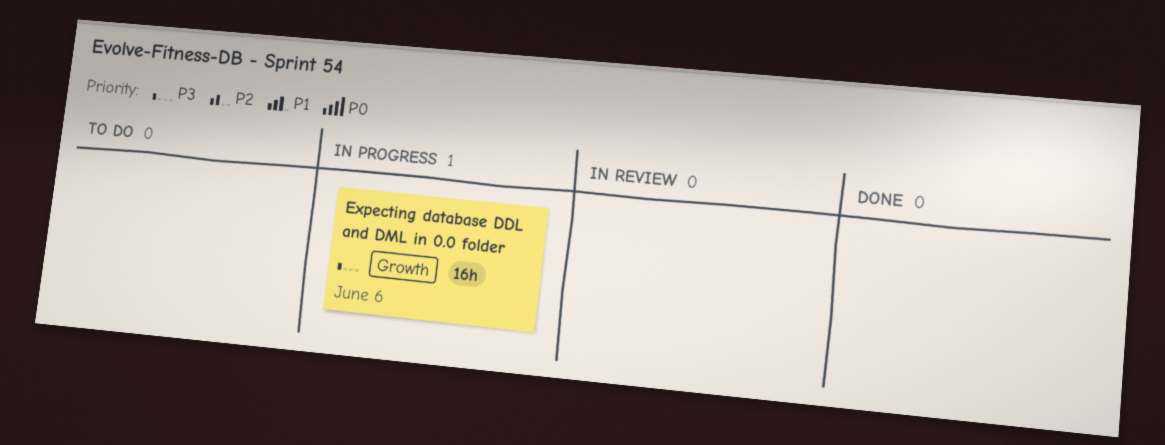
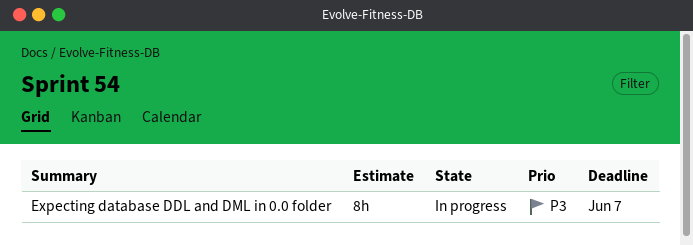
Expecting database DDL and DML in 0.0 folder, estimate: 16h -> 8h
Expecting database DDL and DML in 0.0 folder, due: Jun 6 -> Jun 7

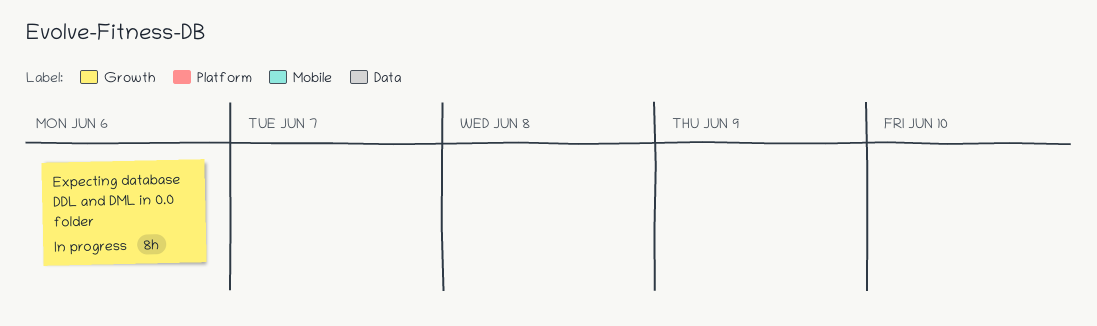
Expecting database DDL and DML in 0.0 folder, due: Jun 7 -> Jun 6

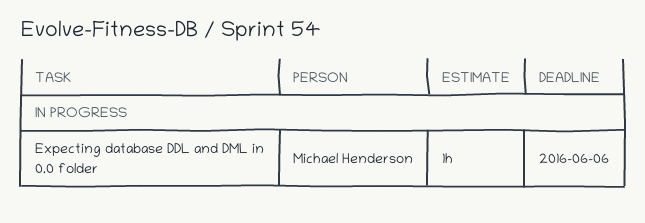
Expecting database DDL and DML in 0.0 folder, estimate: 8h -> 1h

